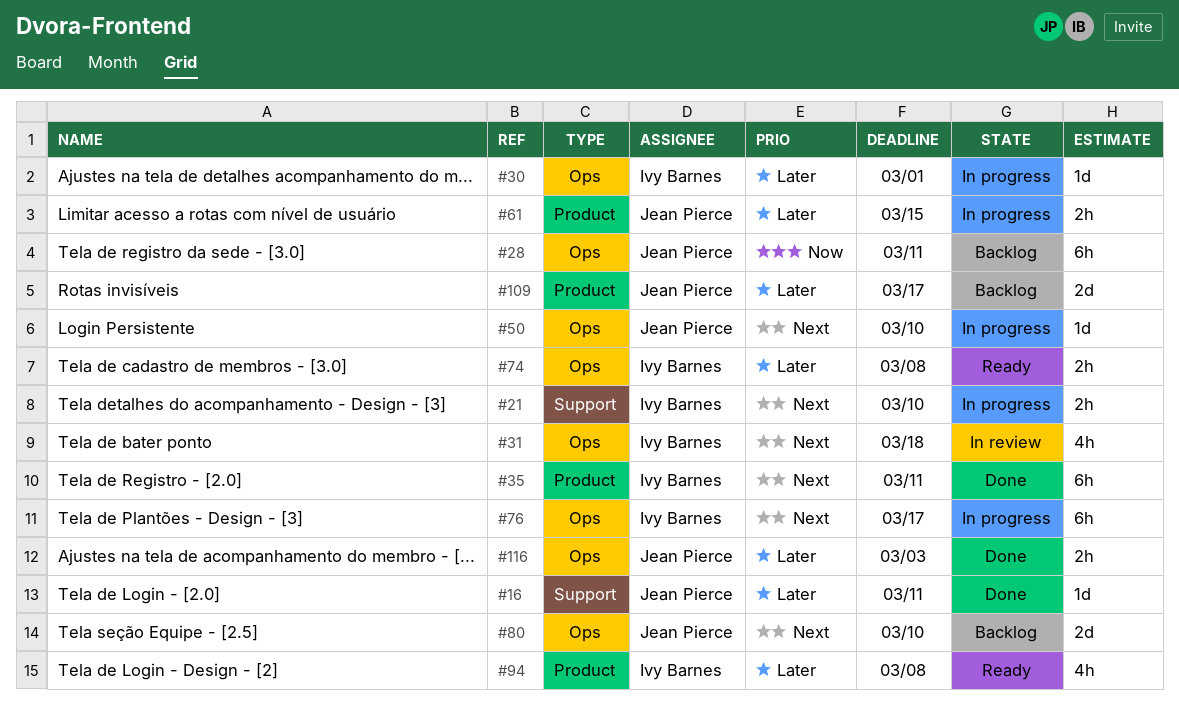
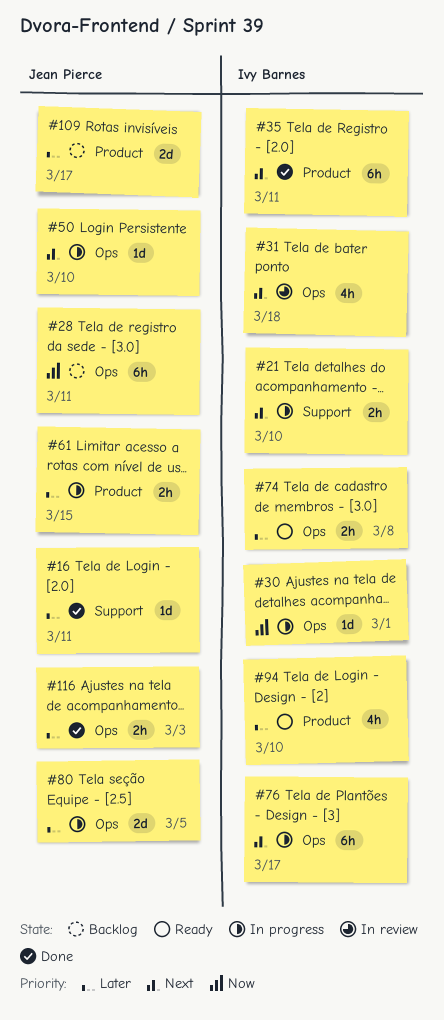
#30, priority: Later -> Now
#80, status: Backlog -> In progress
#80, priority: Next -> Later
#80, due: Mar 10 -> Mar 5
#94, due: Mar 8 -> Mar 10

